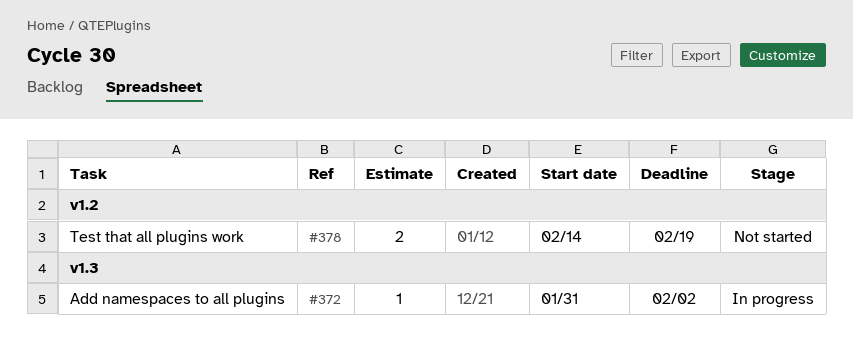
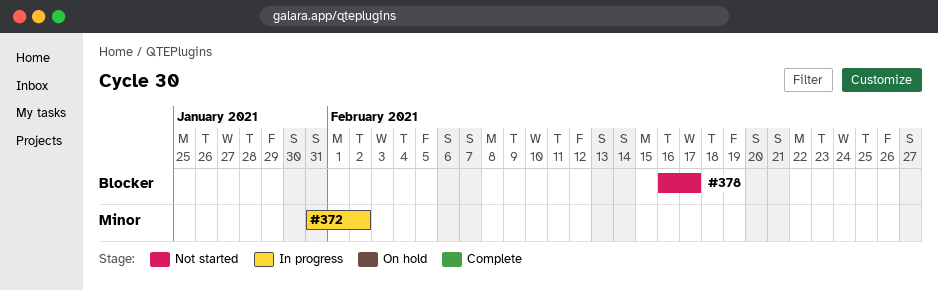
#378, start: Feb 14 -> Feb 16
#378, due: Feb 19 -> Feb 17

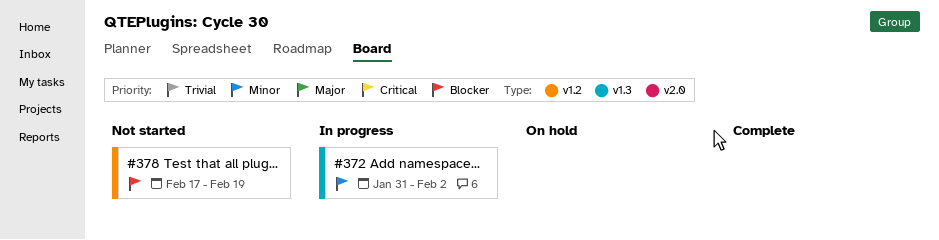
#378, start: Feb 16 -> Feb 17
#378, due: Feb 17 -> Feb 19

